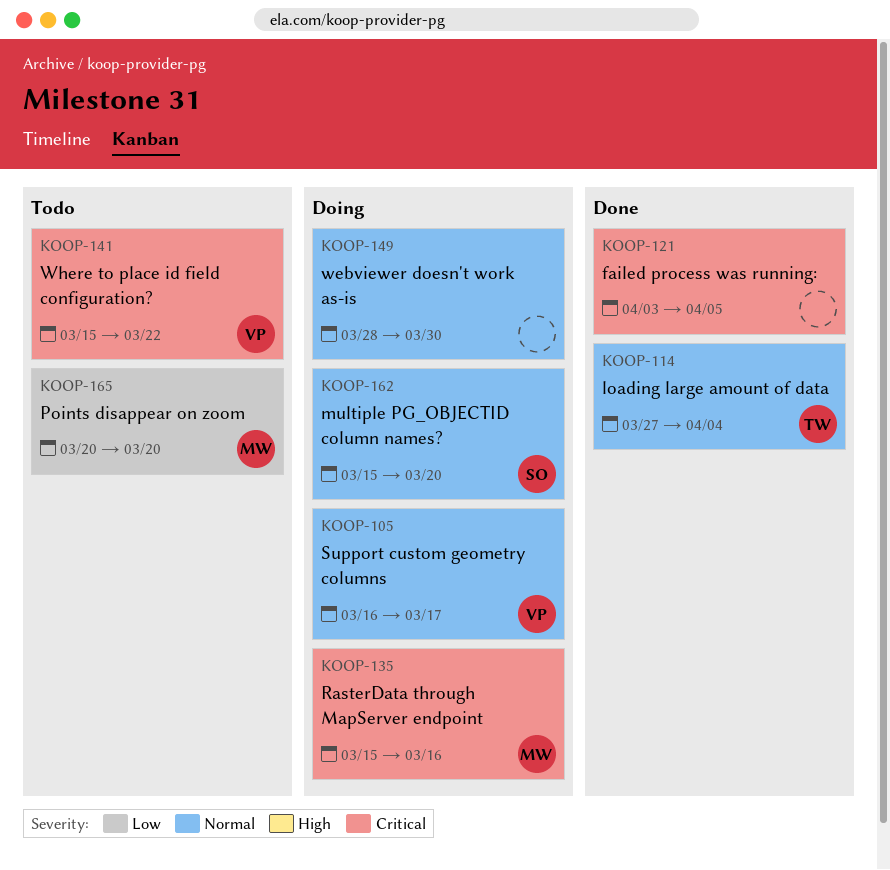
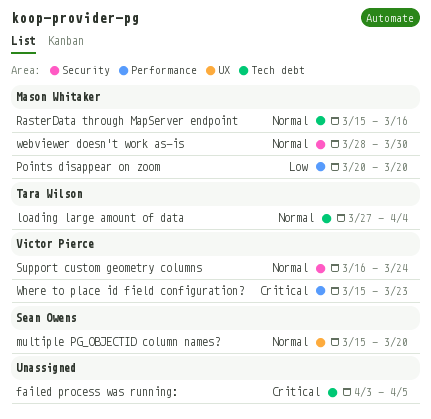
RasterData through MapServer endpoint, priority: Critical -> Normal
Support custom geometry columns, due: Mar 17 -> Mar 24
webviewer doesn't work as-is, owner: none -> Mason Whitaker
Where to place id field configuration?, due: Mar 22 -> Mar 23

